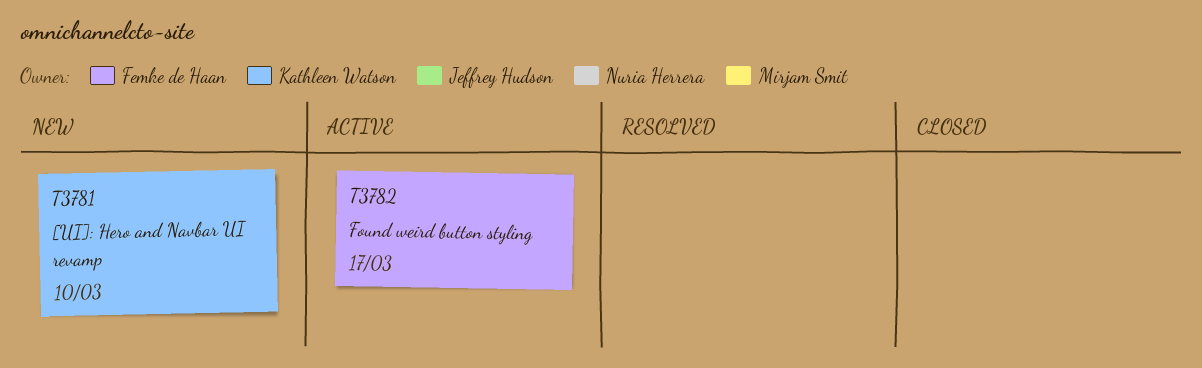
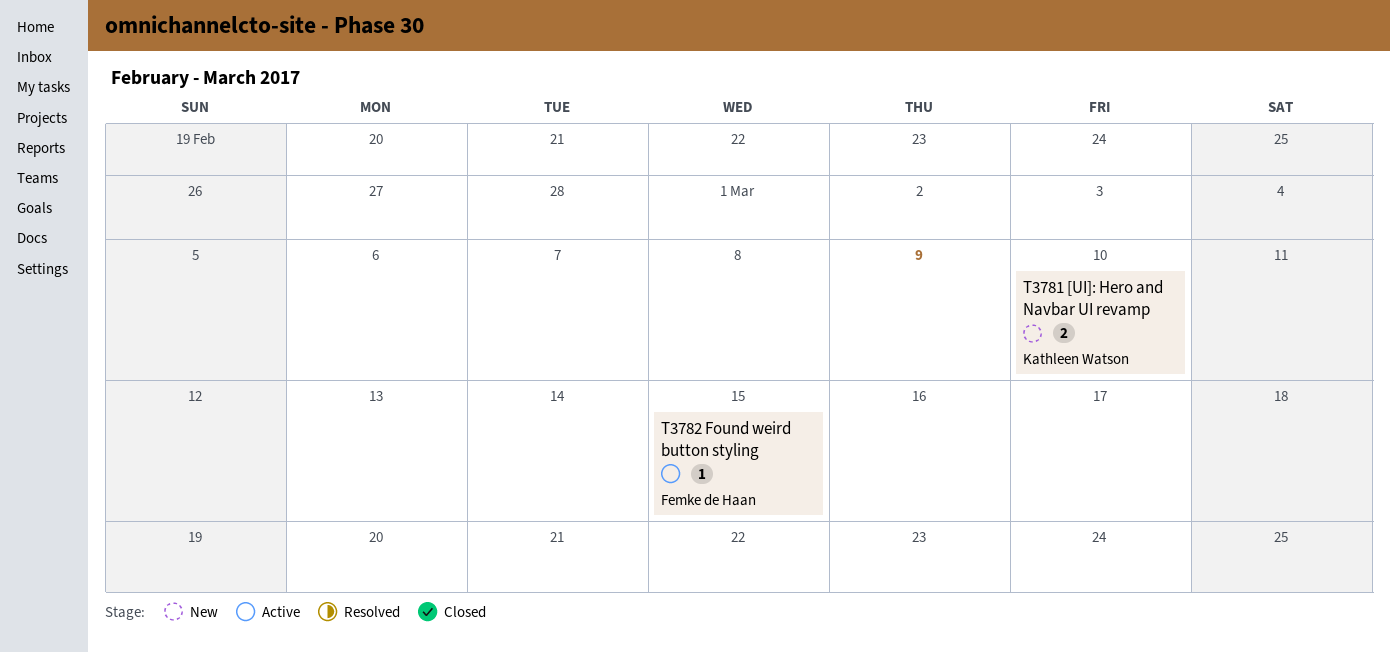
T3782, due: Mar 17 -> Mar 15

